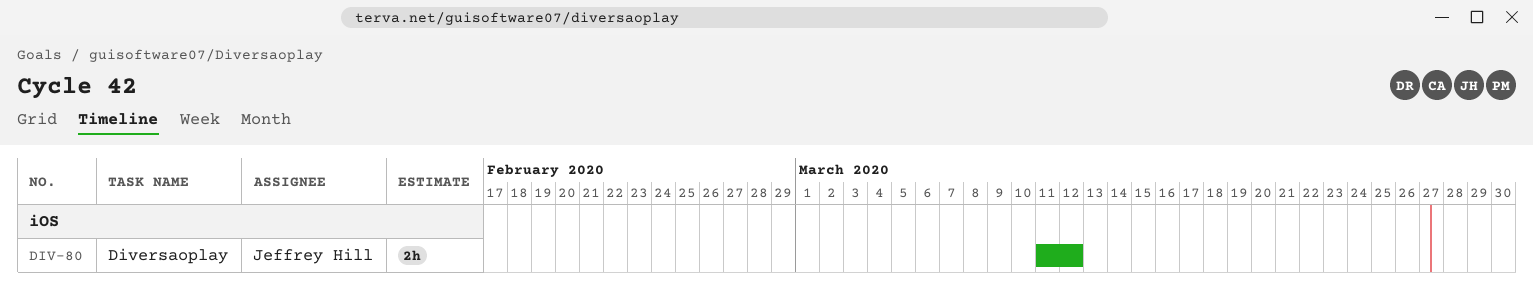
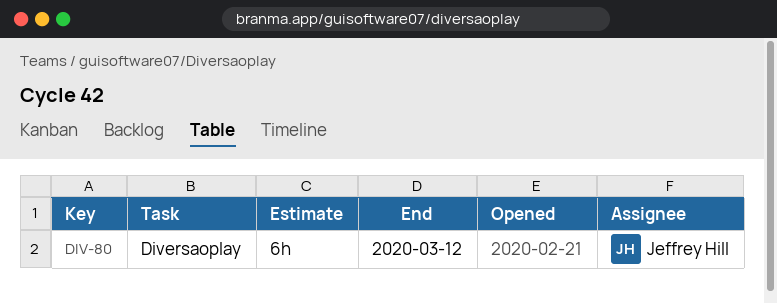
DIV-80, estimate: 2h -> 6h

